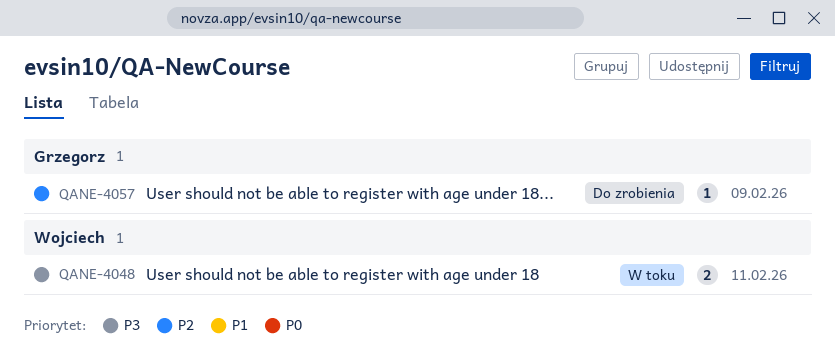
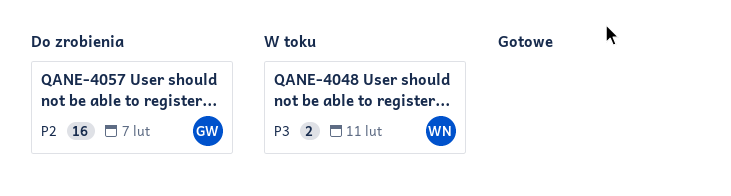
QANE-4057, estimate: 1 -> 16
QANE-4057, due: Feb 9 -> Feb 7

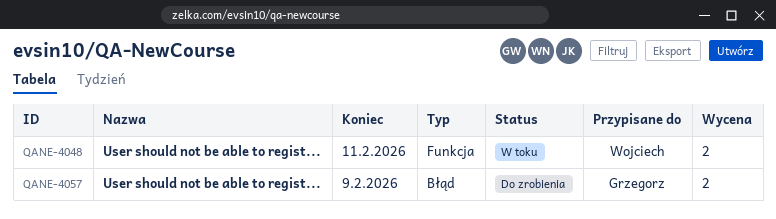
QANE-4057, estimate: 16 -> 2
QANE-4057, due: Feb 7 -> Feb 9

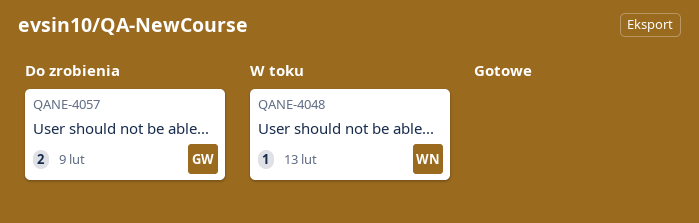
QANE-4048, estimate: 2 -> 1
QANE-4048, due: Feb 11 -> Feb 13

